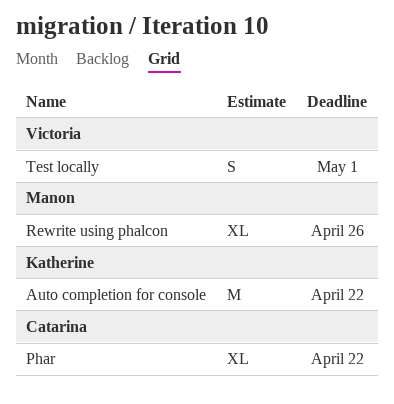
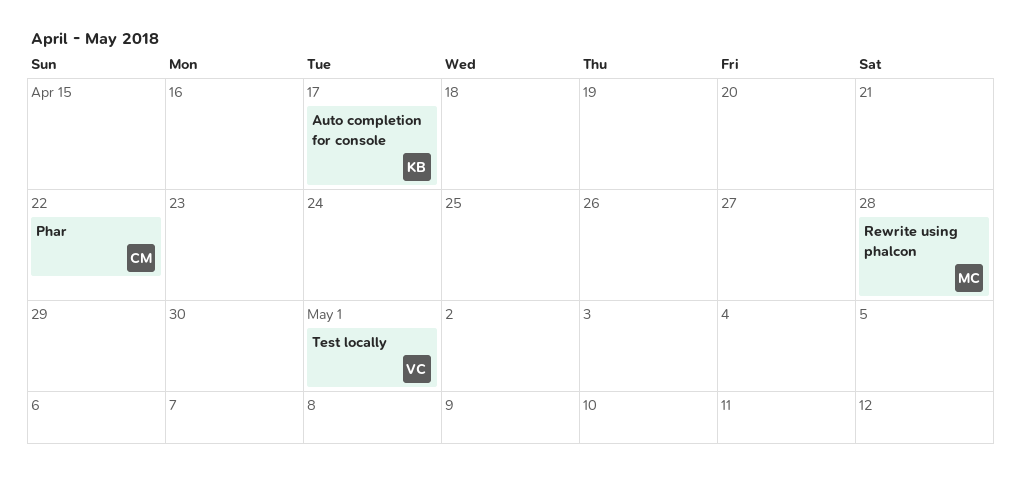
Auto completion for console, due: Apr 22 -> Apr 17
Rewrite using phalcon, due: Apr 26 -> Apr 28

